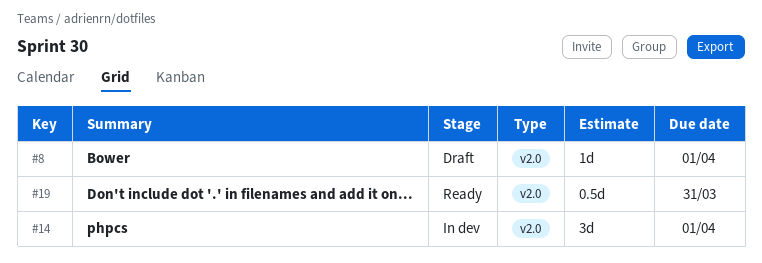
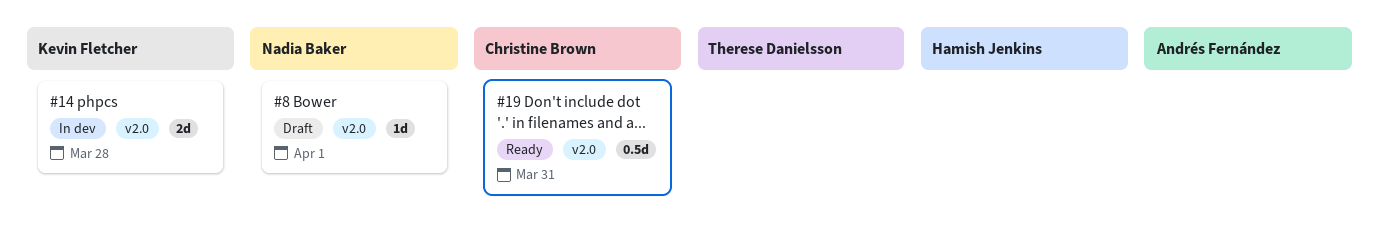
#14, estimate: 3d -> 2d
#14, due: Apr 1 -> Mar 28

